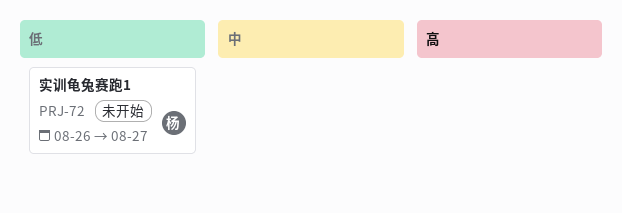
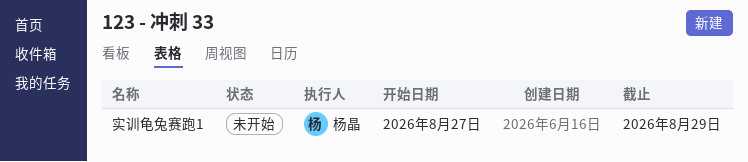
实训龟兔赛跑1, start: Aug 26 -> Aug 27
实训龟兔赛跑1, due: Aug 27 -> Aug 29

